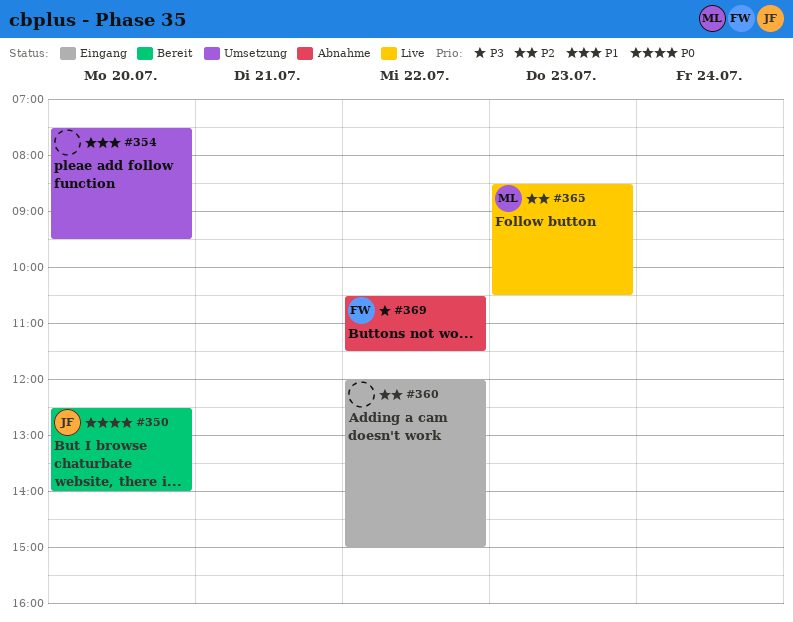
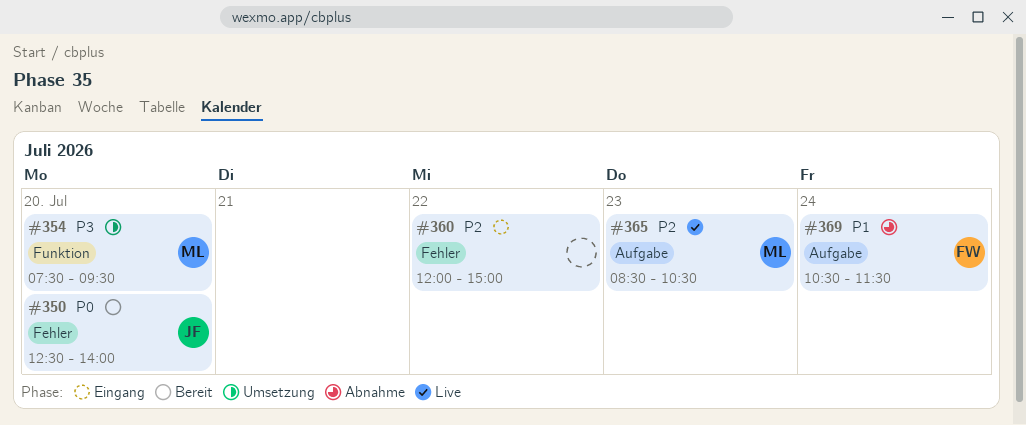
#354, owner: none -> ML
#354, priority: P1 -> P3
#369, priority: P3 -> P1
#369, day: Jul 22 -> Jul 24

